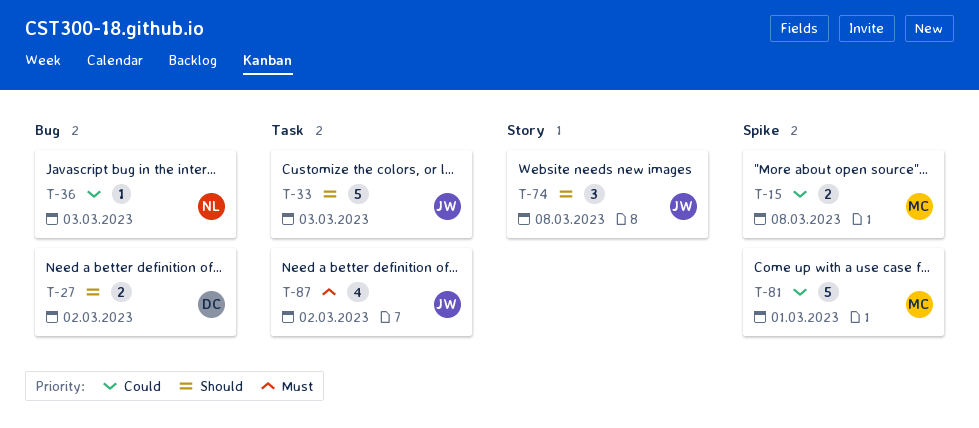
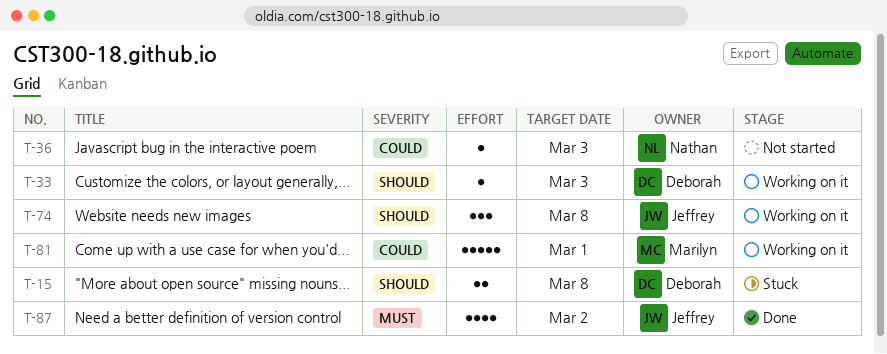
T-15, owner: Marilyn -> Deborah
T-15, priority: Could -> Should
T-27: present -> none
T-33, owner: Jeffrey -> Deborah
T-33, estimate: 5 -> 1

